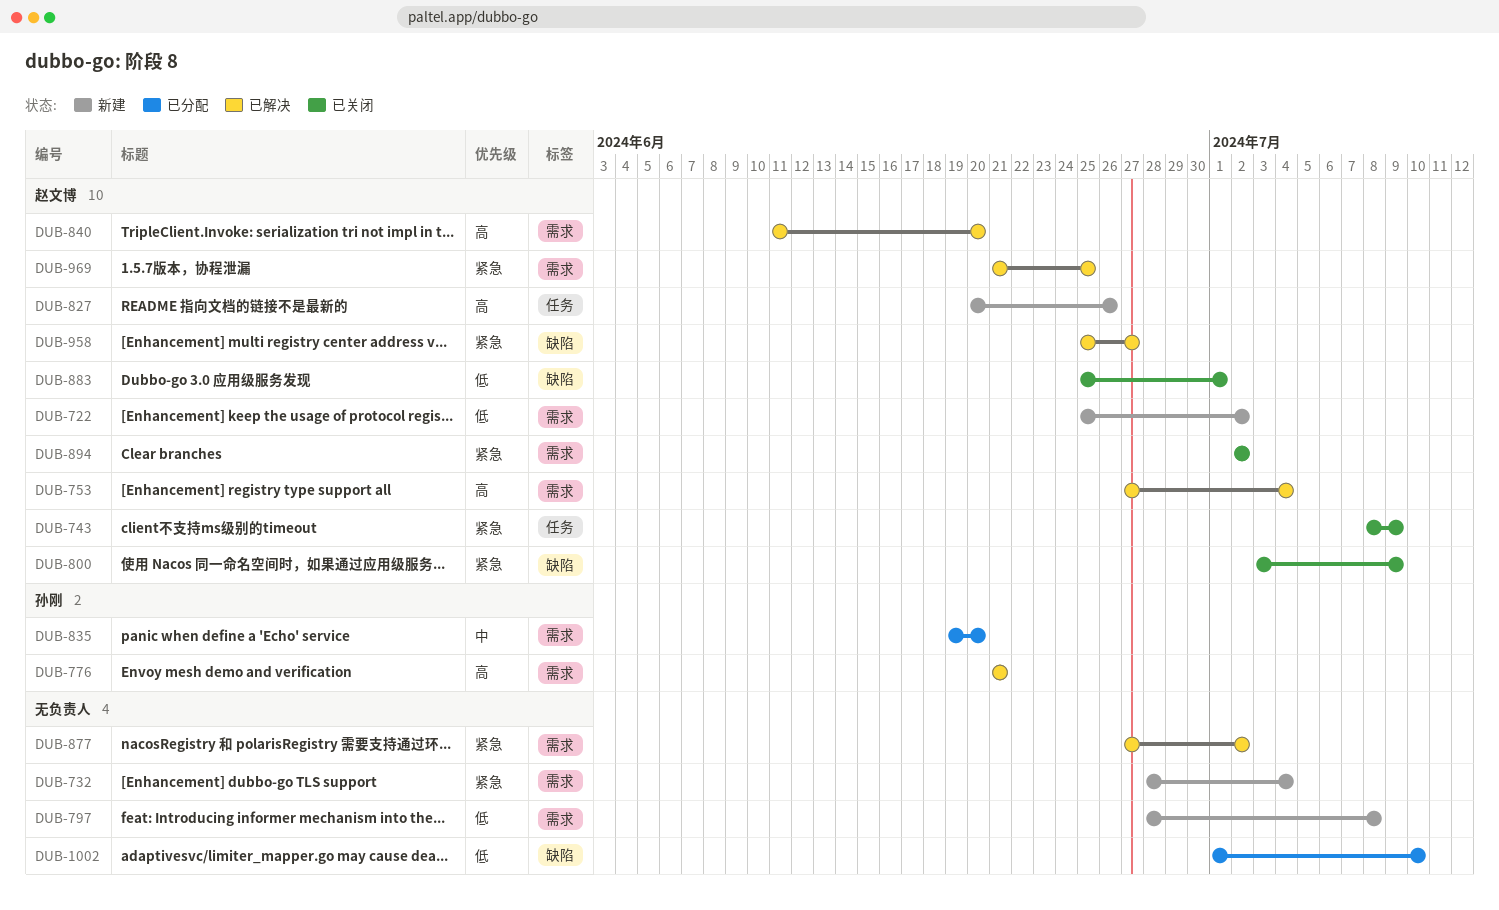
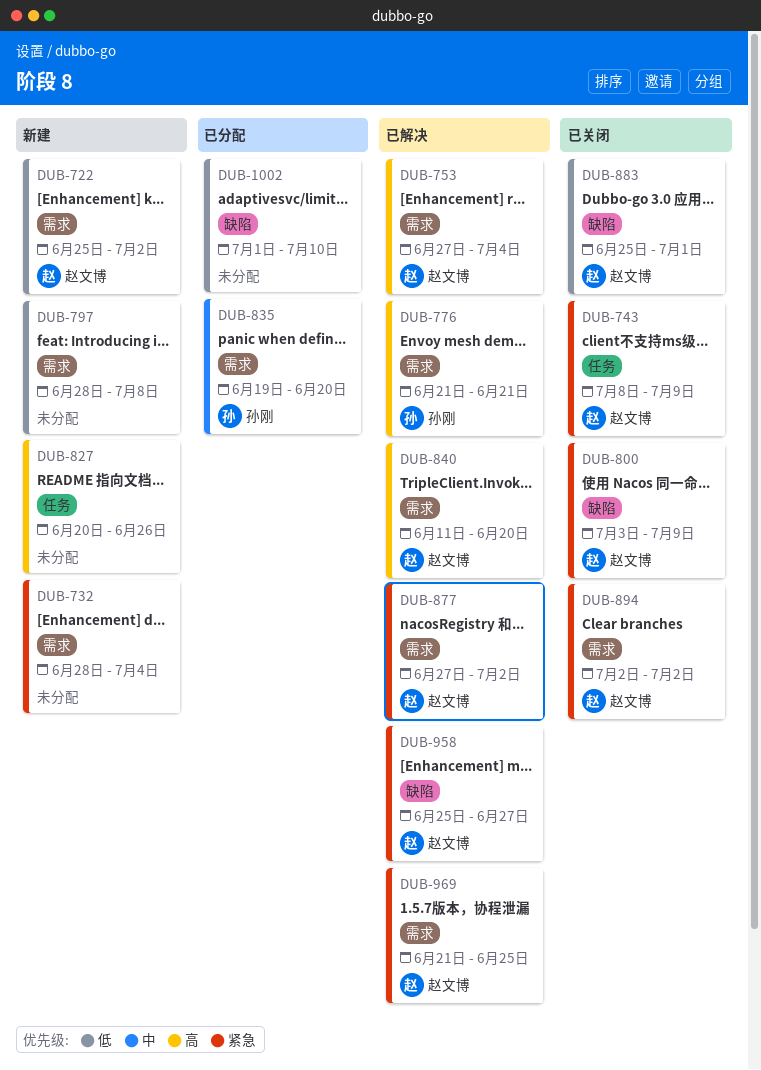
DUB-827, owner: 赵文博 -> none
DUB-877, owner: none -> 赵文博

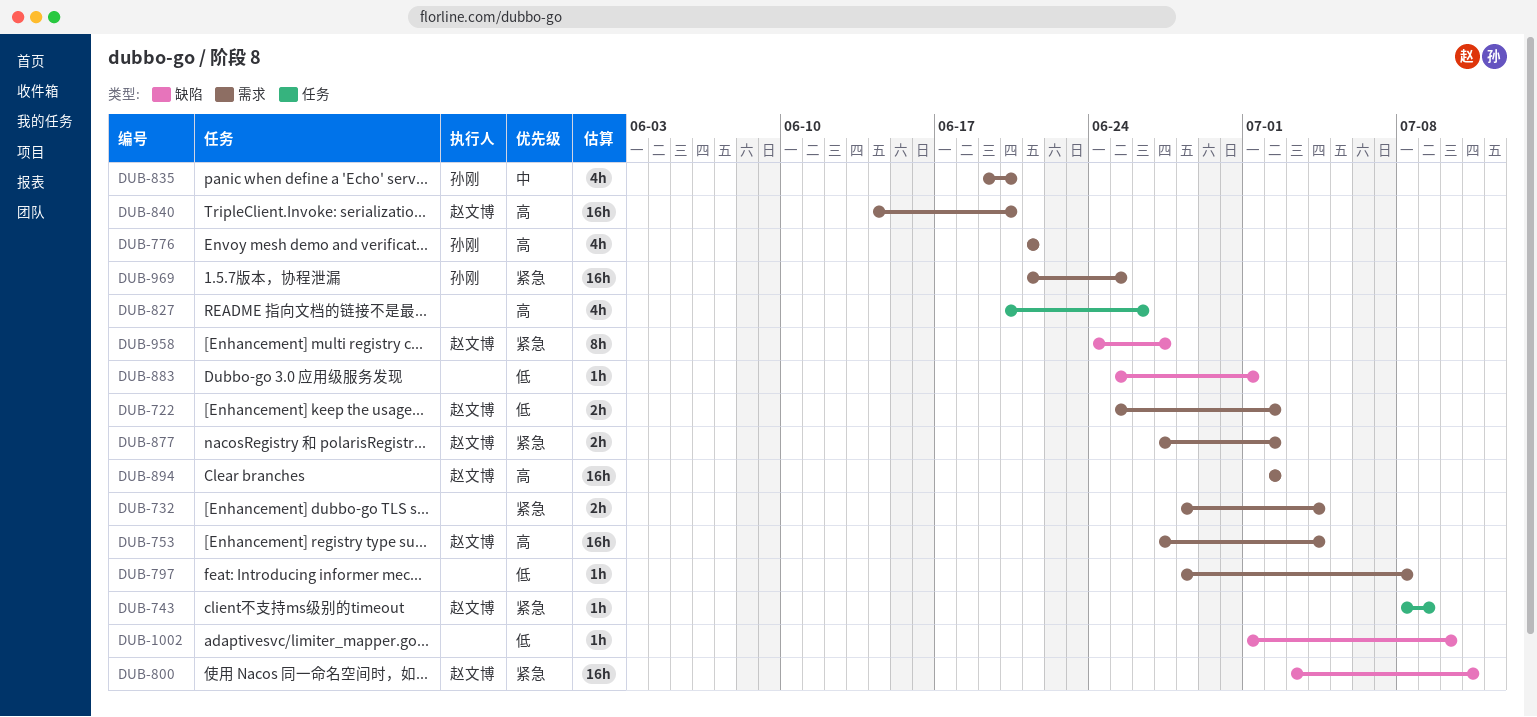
DUB-800, due: Jul 9 -> Jul 11
DUB-840, start: Jun 11 -> Jun 14
DUB-883, owner: 赵文博 -> none
DUB-894, priority: 紧急 -> 高
DUB-958, start: Jun 25 -> Jun 24
DUB-969, owner: 赵文博 -> 孙刚

